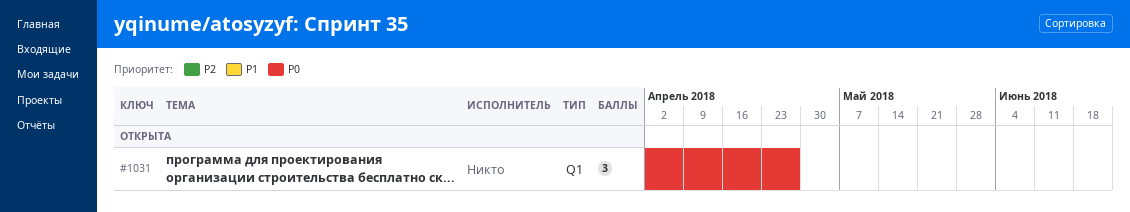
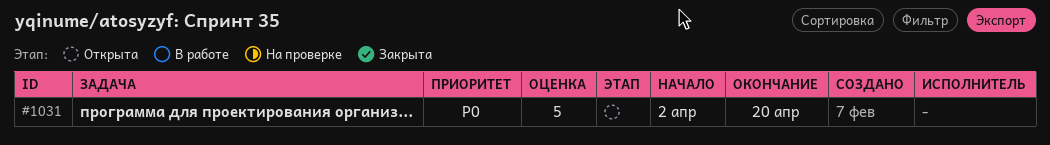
#1031, estimate: 3 -> 5
#1031, due: Apr 27 -> Apr 20

